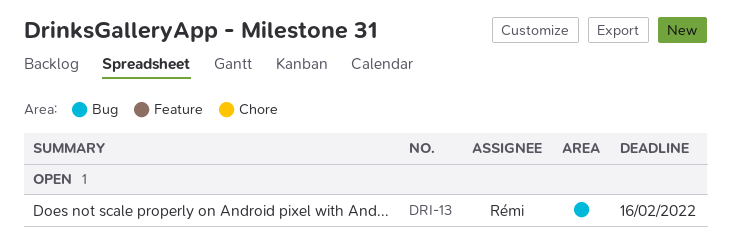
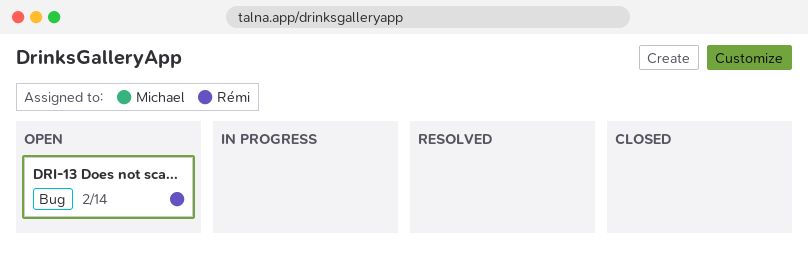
DRI-13, due: Feb 16 -> Feb 14

